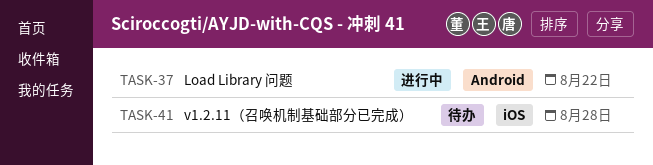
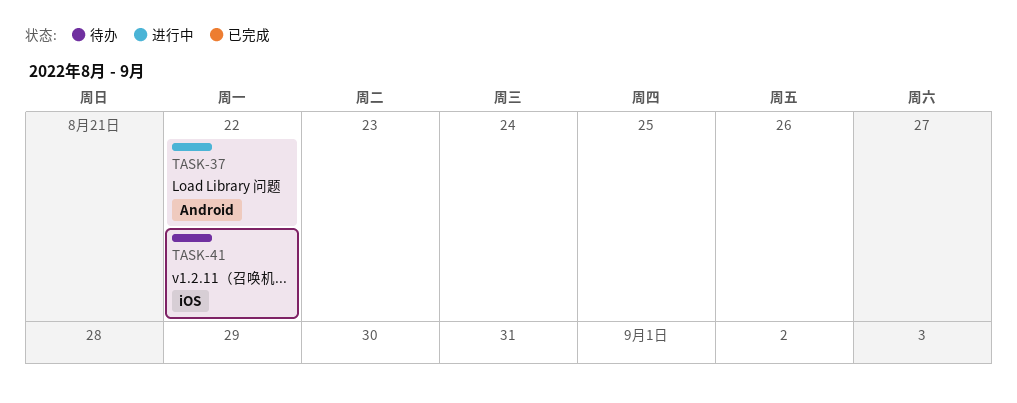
TASK-41, due: Aug 28 -> Aug 22

